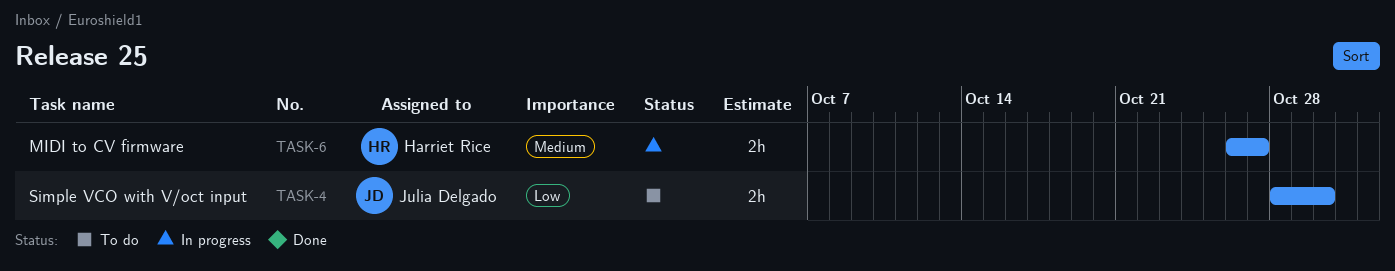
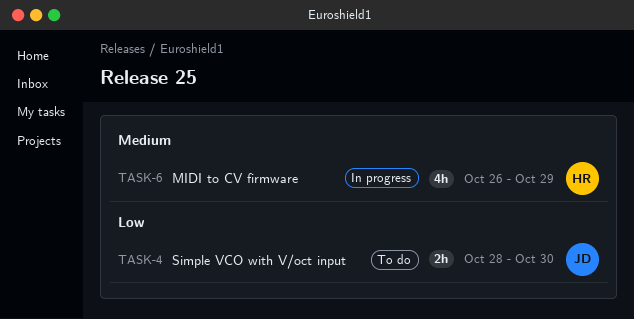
TASK-6, estimate: 2h -> 4h
TASK-6, due: Oct 27 -> Oct 29

